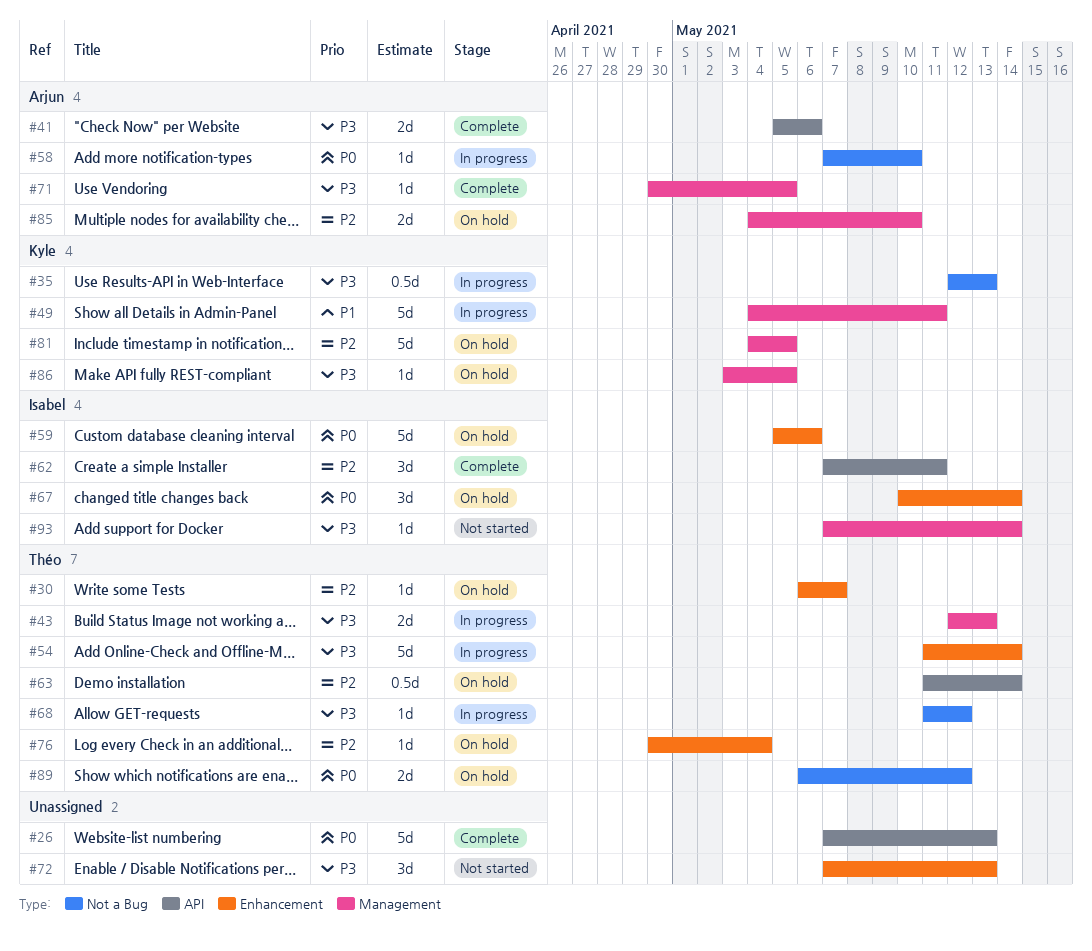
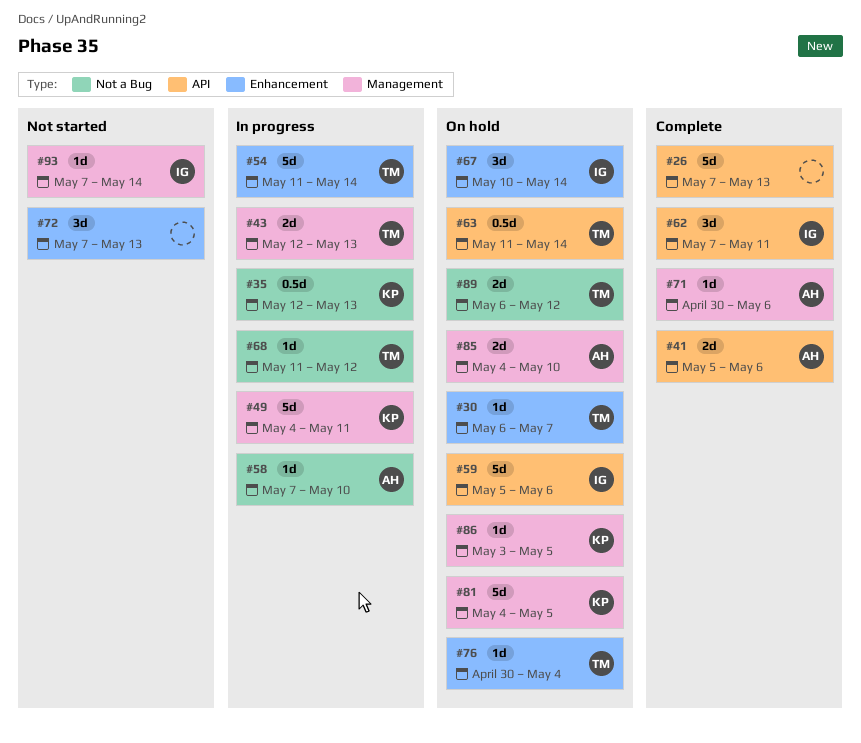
#59, label: Enhancement -> API
#71, due: May 5 -> May 6

